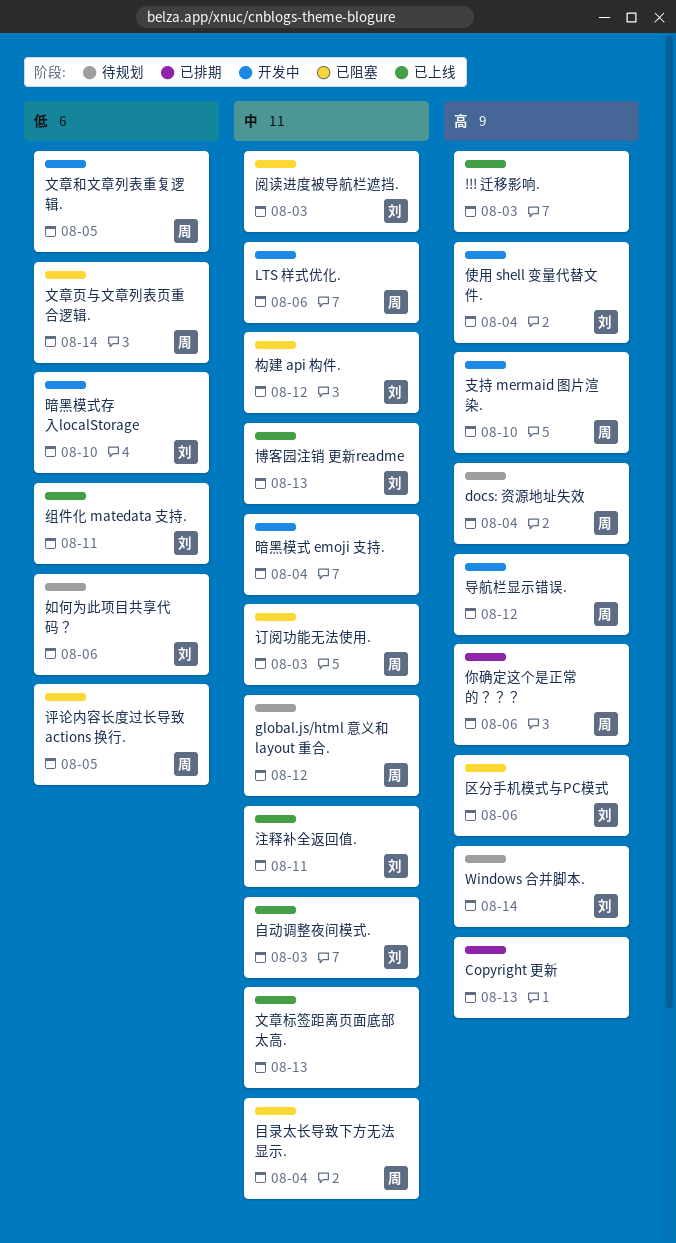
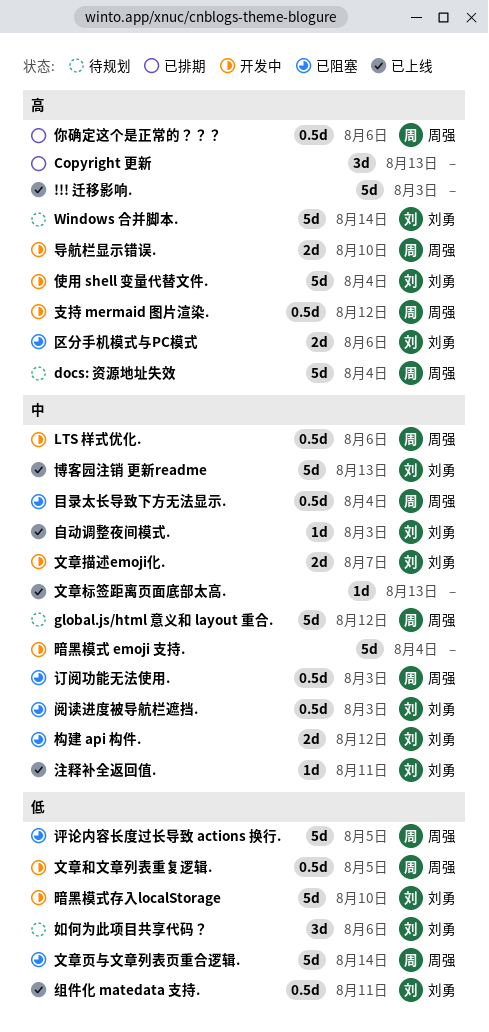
导航栏显示错误., due: Aug 12 -> Aug 10
支持 mermaid 图片渲染., due: Aug 10 -> Aug 12
文章描述emoji化.: none -> present

